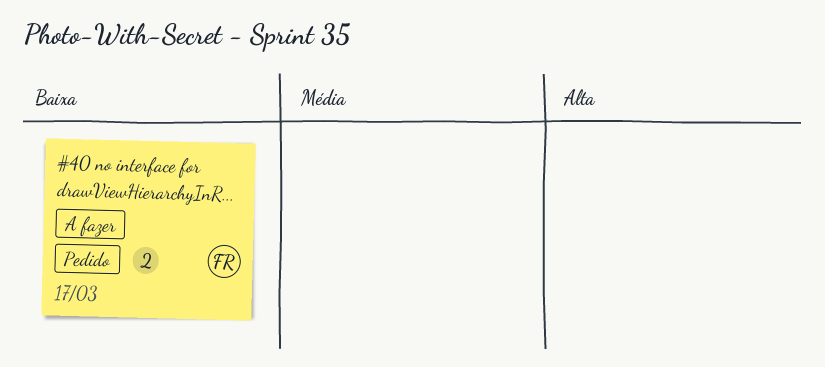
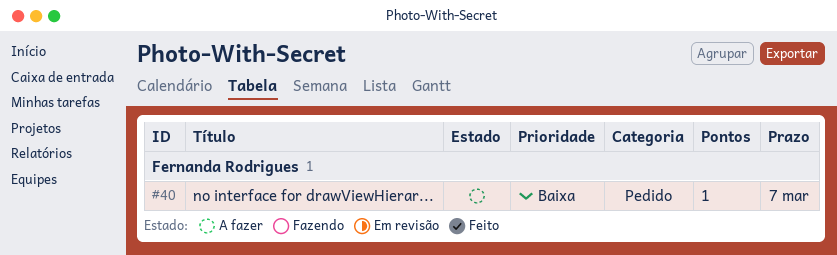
#40, estimate: 2 -> 1
#40, due: Mar 17 -> Mar 7

